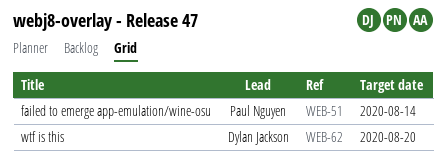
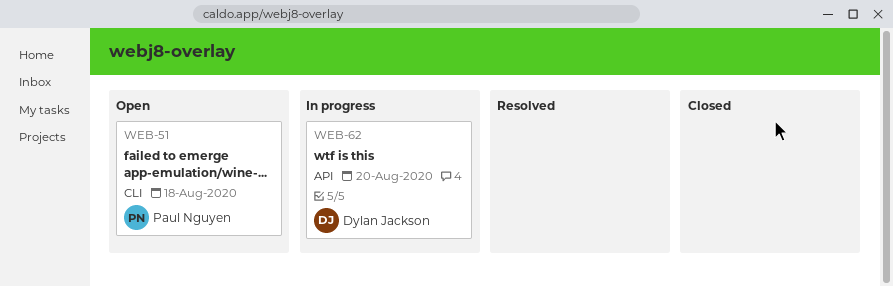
WEB-51, due: Aug 14 -> Aug 18

